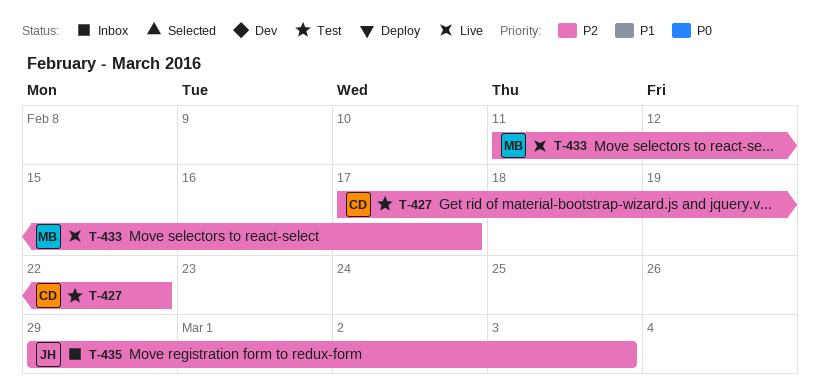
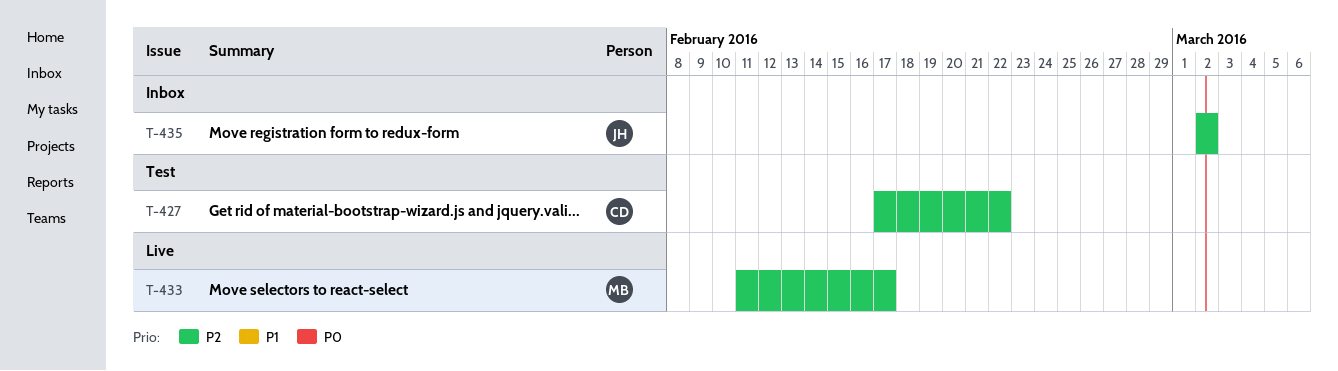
T-435, start: Feb 29 -> Mar 2
T-435, due: Mar 3 -> Mar 2

